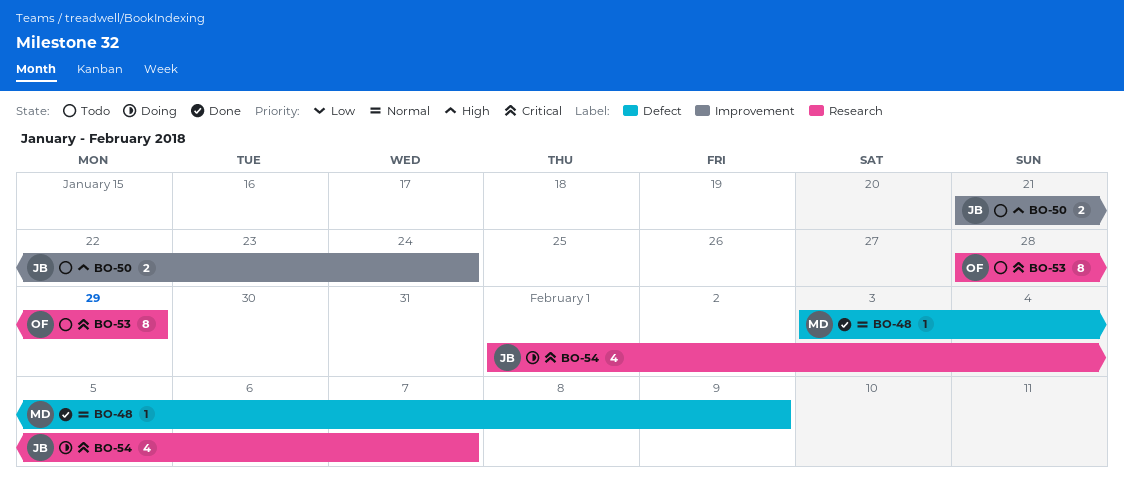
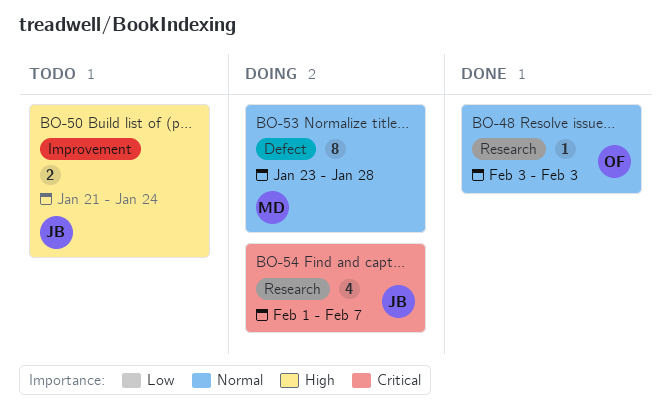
BO-48, owner: MD -> OF
BO-48, label: Defect -> Research
BO-48, due: Feb 9 -> Feb 3
BO-53, status: Todo -> Doing
BO-53, owner: OF -> MD
BO-53, priority: Critical -> Normal
BO-53, label: Research -> Defect
BO-53, start: Jan 28 -> Jan 23
BO-53, due: Jan 29 -> Jan 28

